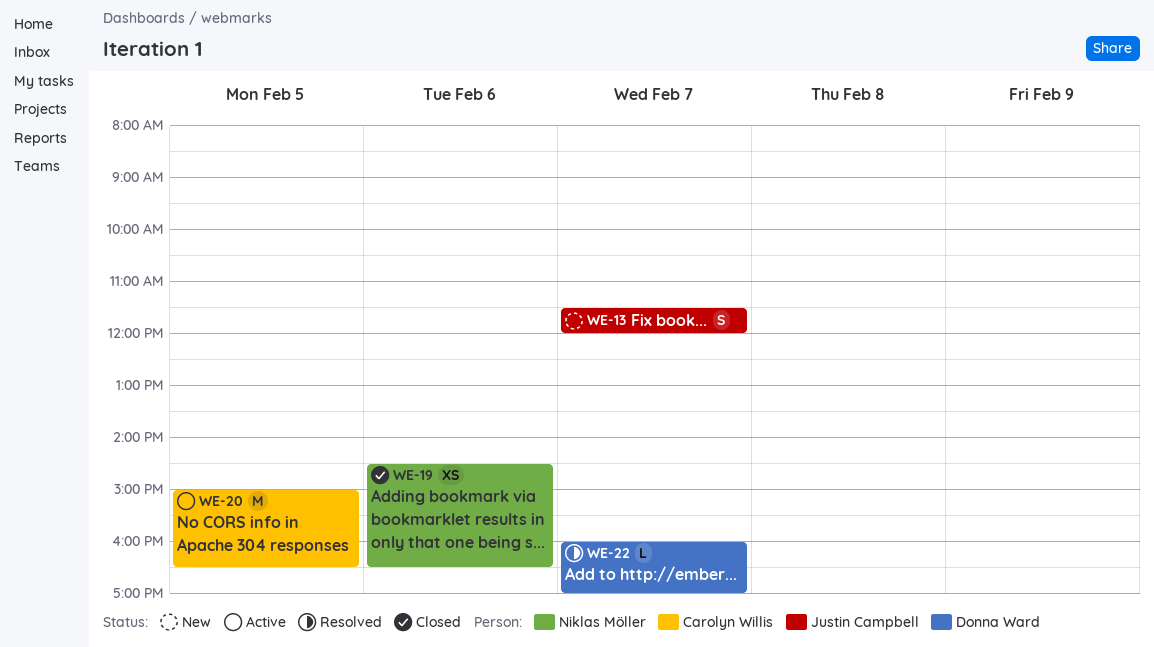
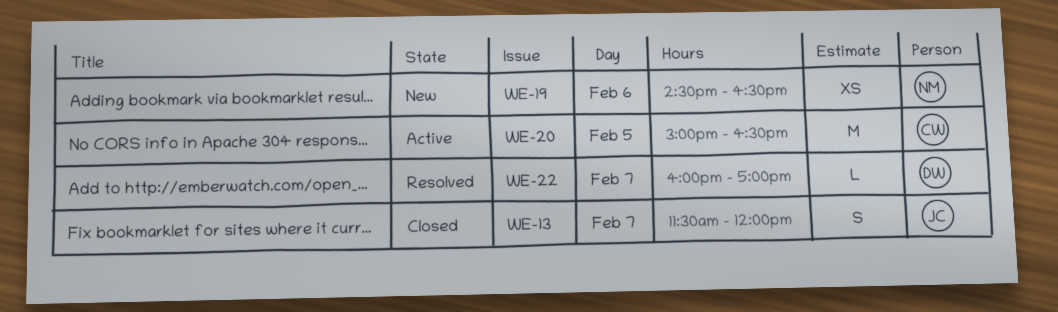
WE-13, status: New -> Closed
WE-19, status: Closed -> New

